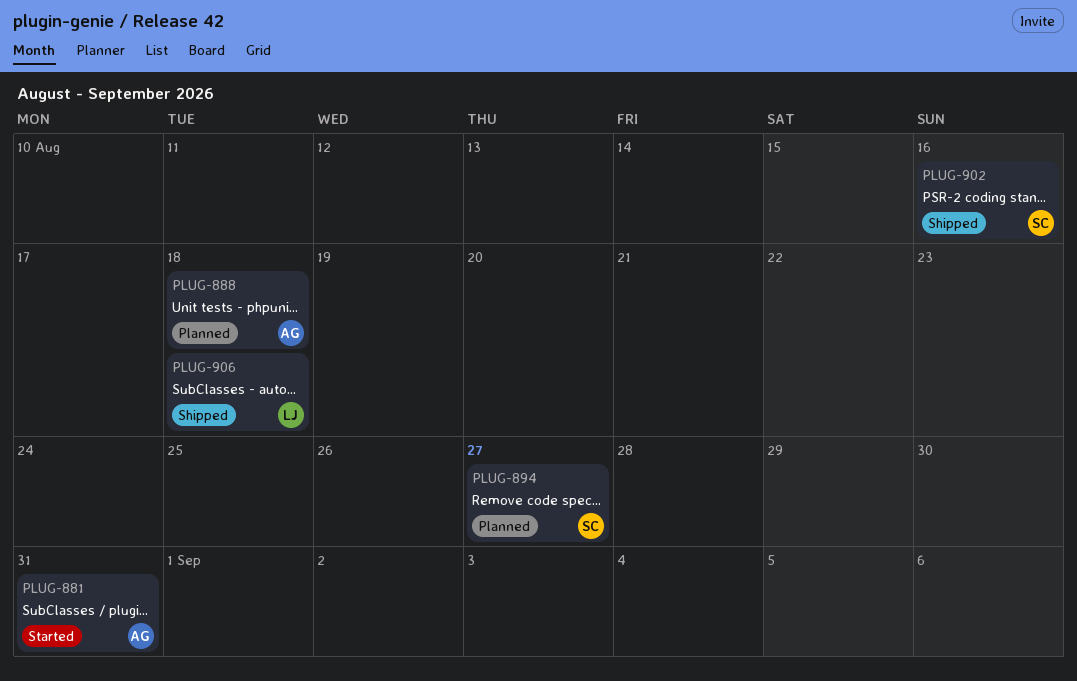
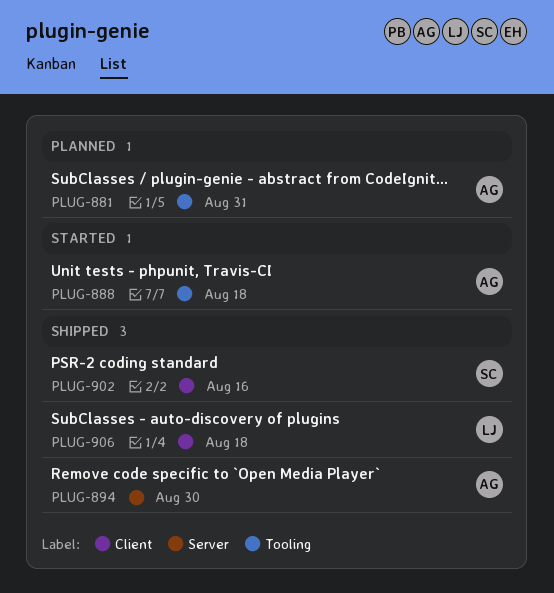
PLUG-881, status: Started -> Planned
PLUG-888, status: Planned -> Started
PLUG-894, status: Planned -> Shipped
PLUG-894, owner: SC -> AG
PLUG-894, due: Aug 27 -> Aug 30

